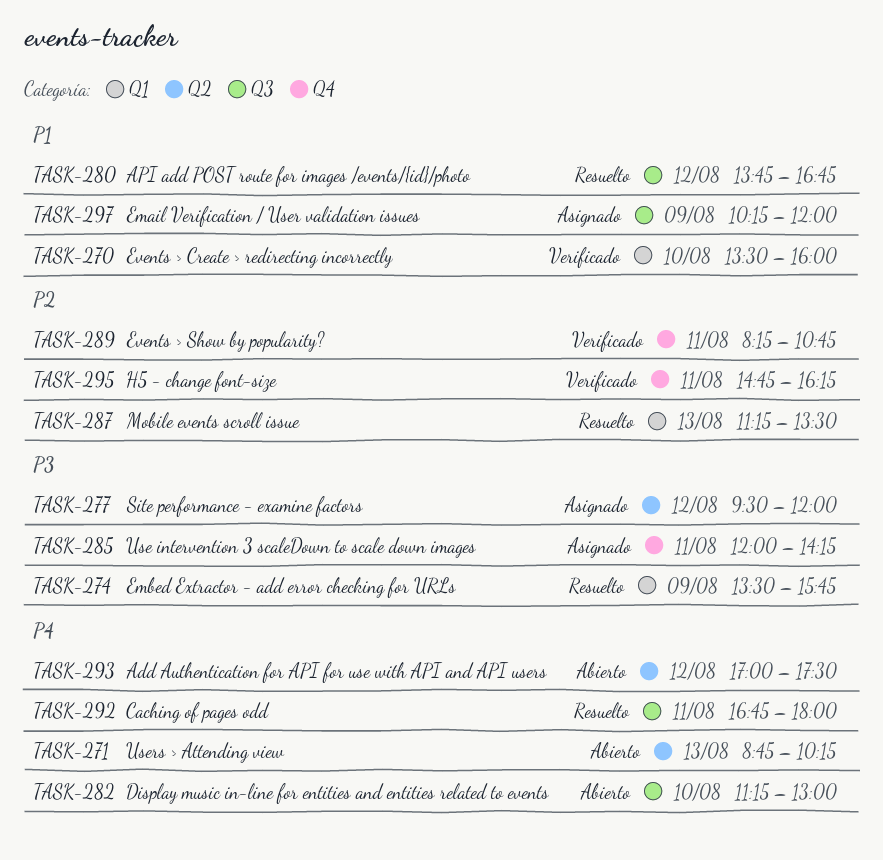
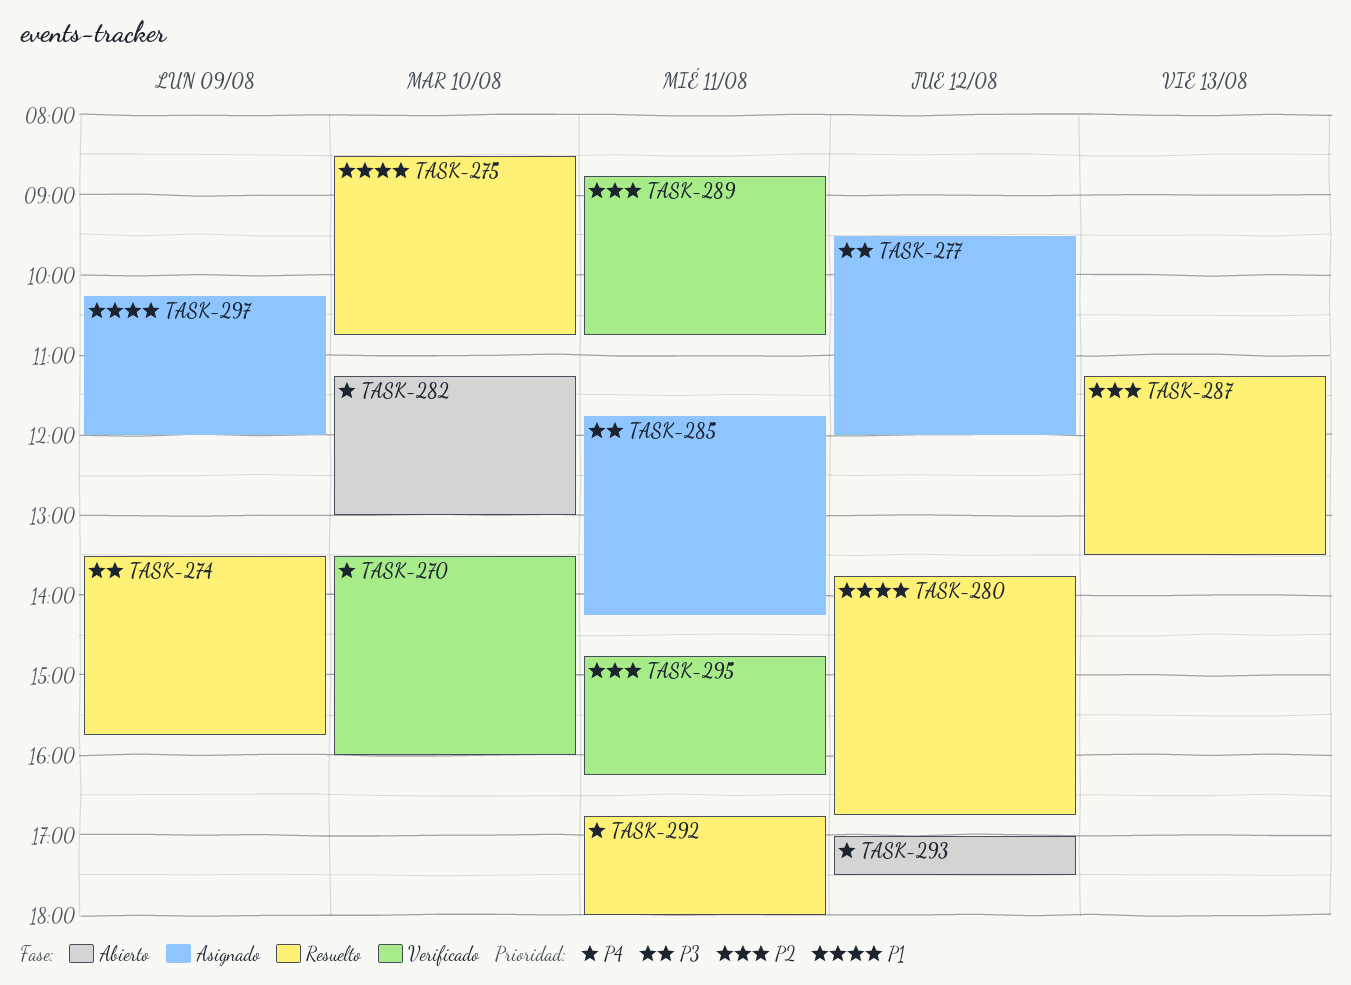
TASK-270, priority: P1 -> P4
TASK-271: present -> none
TASK-275: none -> present
TASK-285, begins: 12:00 -> 11:45
TASK-289, begins: 08:15 -> 08:45

